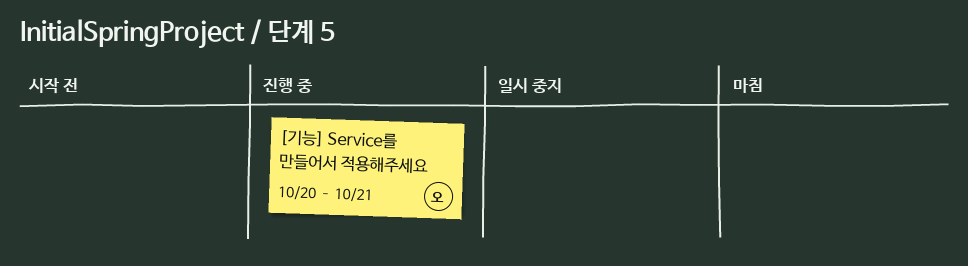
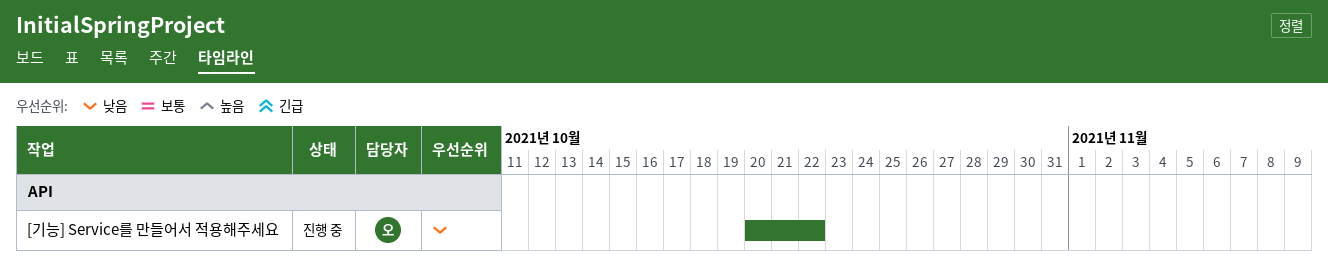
[기능] Service를 만들어서 적용해주세요, due: Oct 21 -> Oct 22

